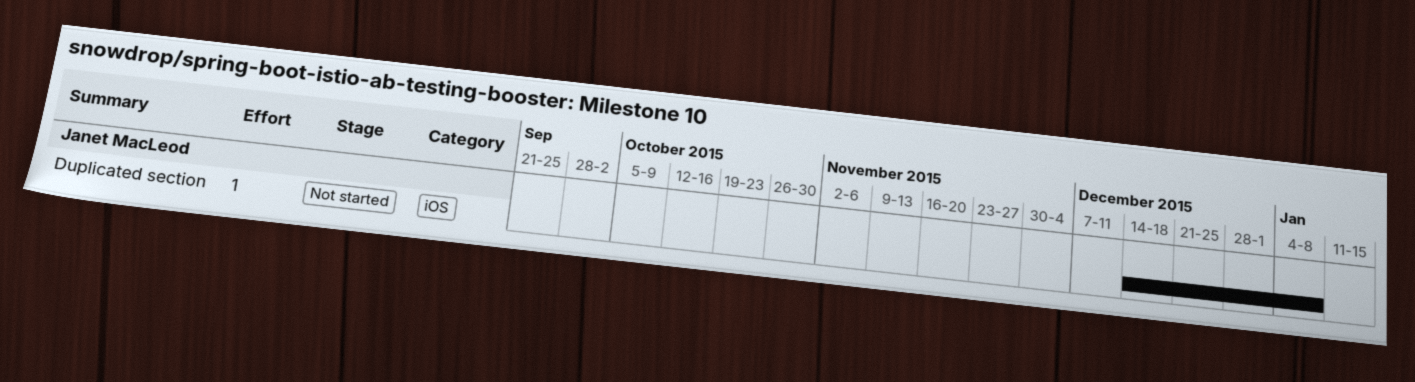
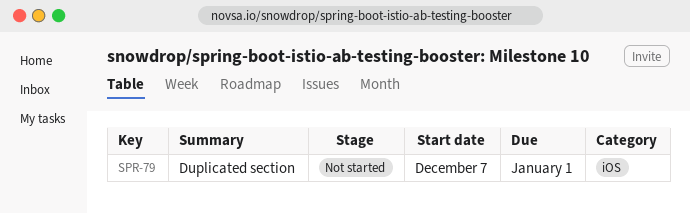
Duplicated section, start: Dec 14 -> Dec 7
Duplicated section, due: Jan 8 -> Jan 1

